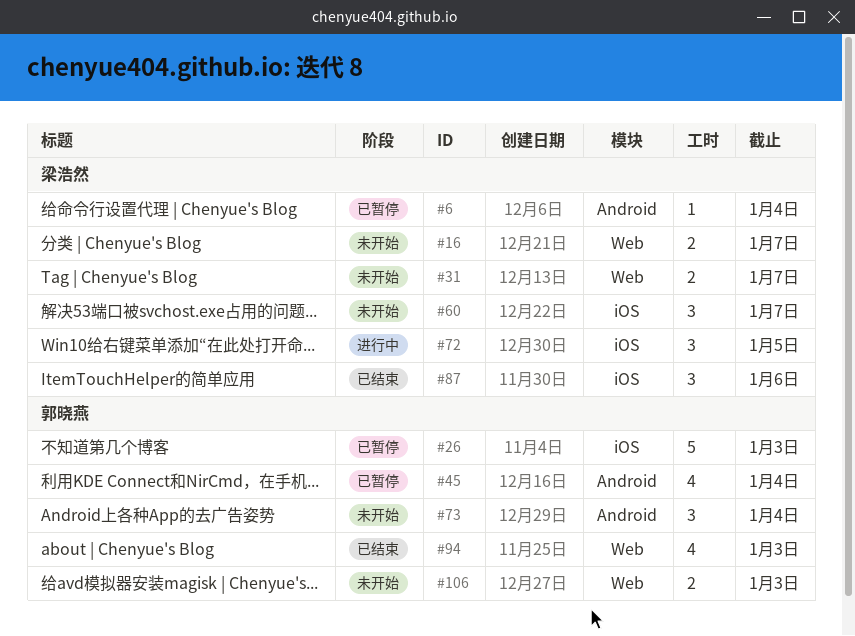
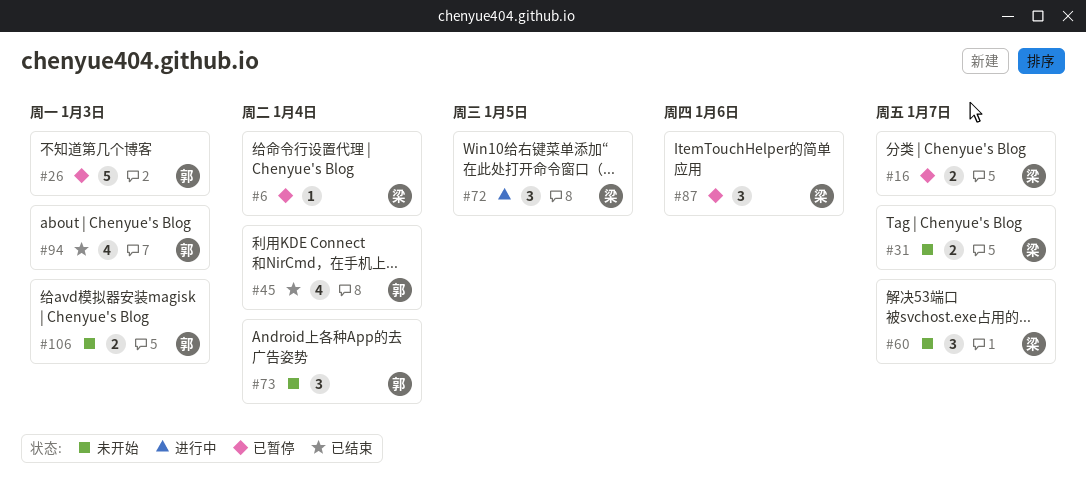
#16, status: 未开始 -> 已暂停
#45, status: 已暂停 -> 已结束
#87, status: 已结束 -> 已暂停

